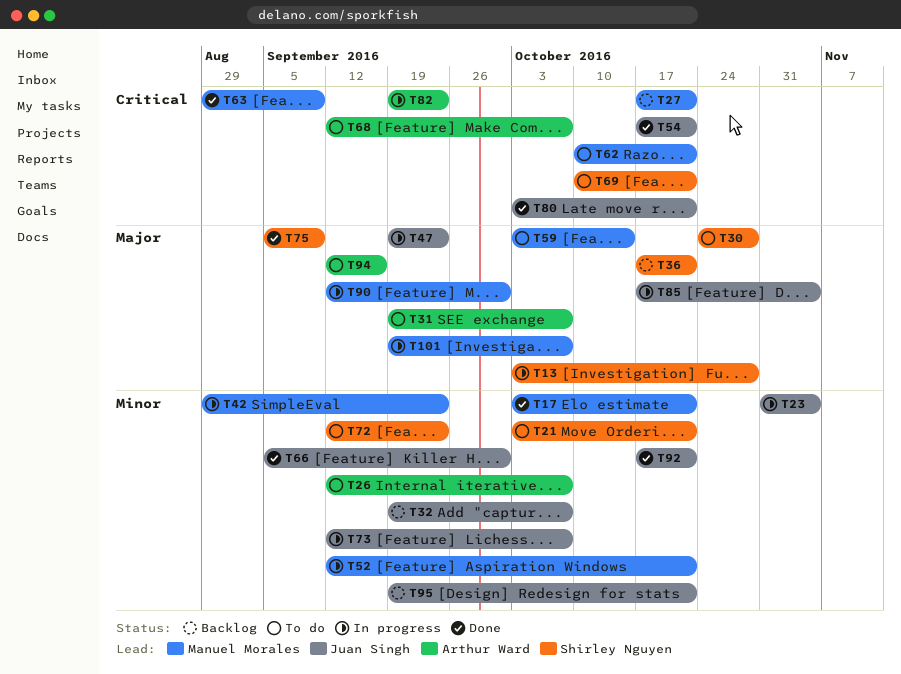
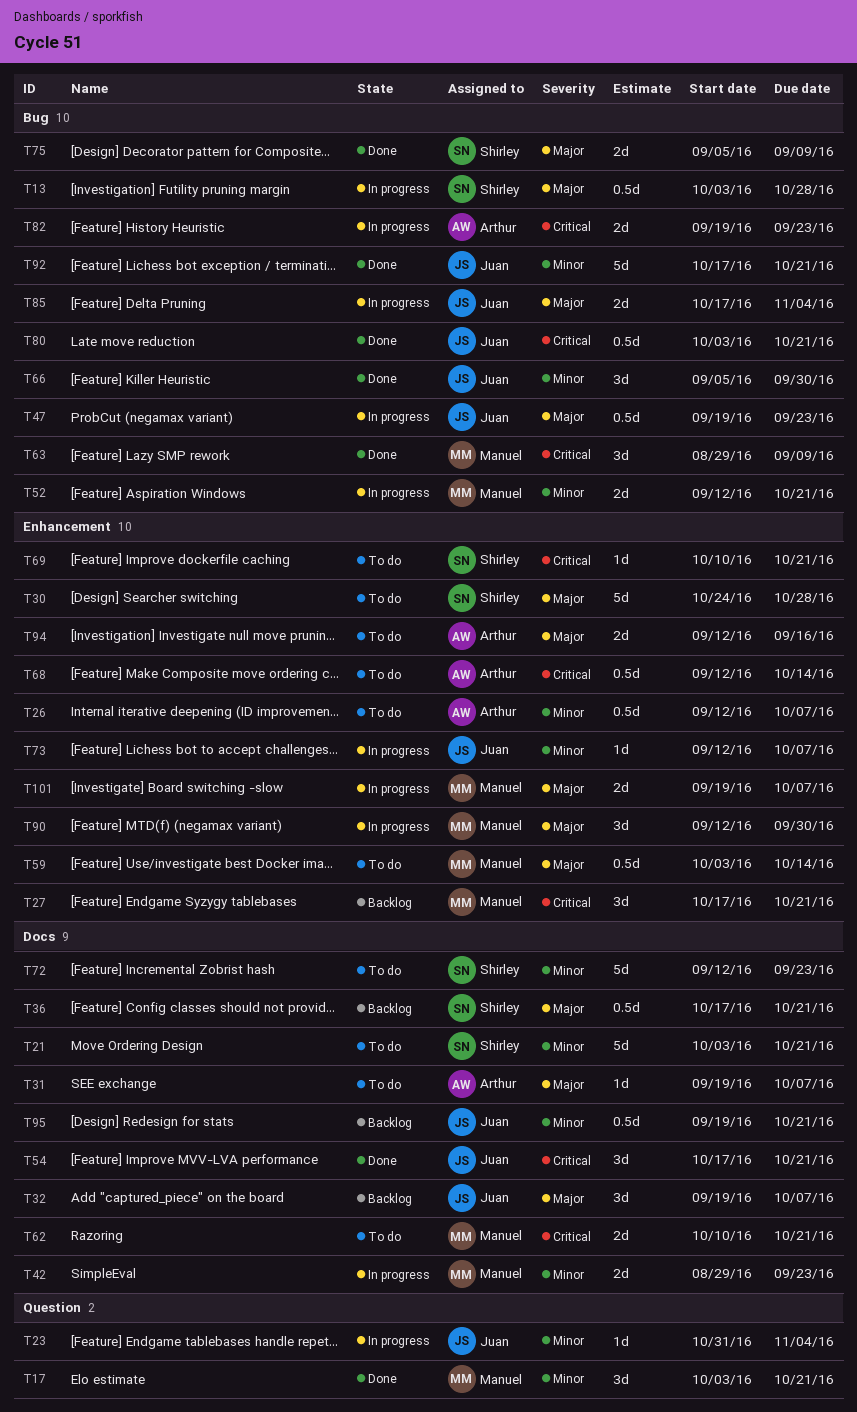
T32, priority: Minor -> Major
T68, due: Oct 7 -> Oct 14

